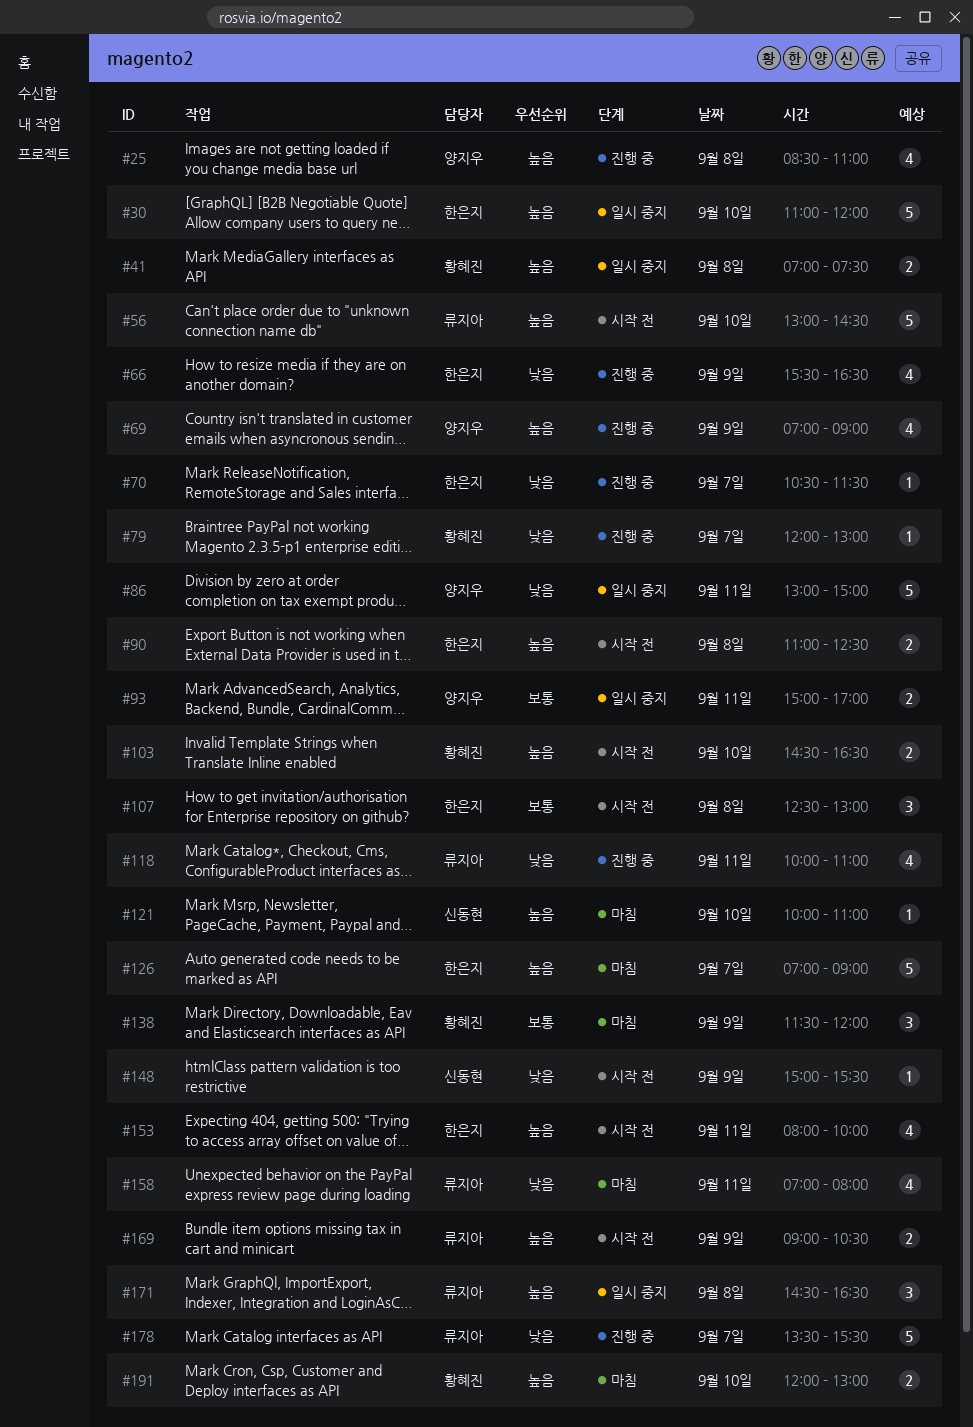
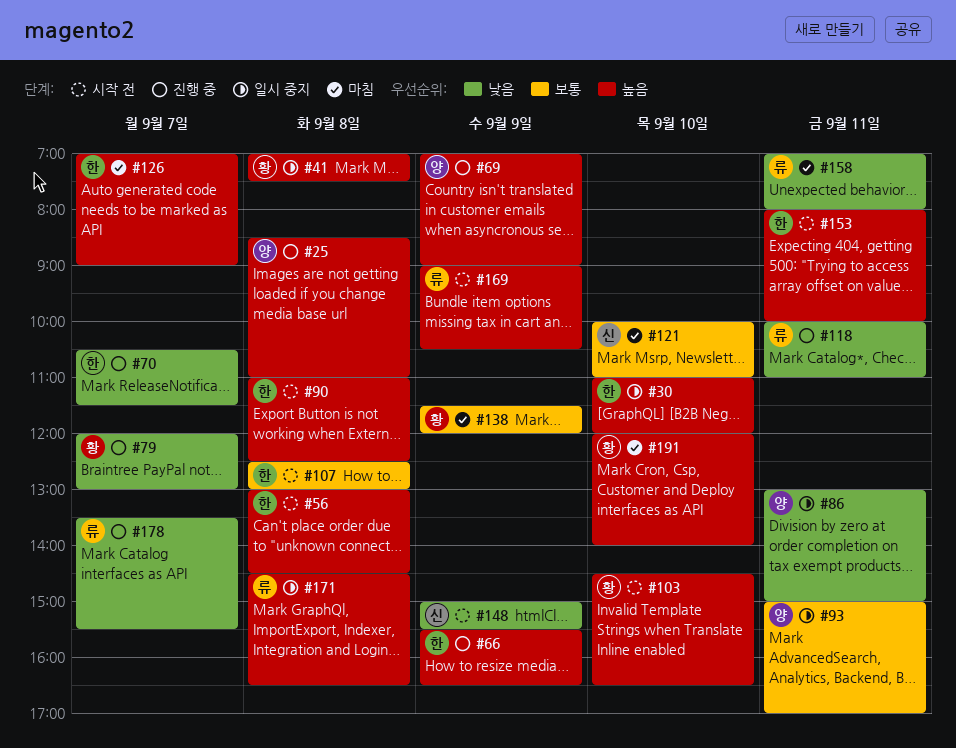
#56, owner: 류지아 -> 한은지
#56, day: Sep 10 -> Sep 8
#66, priority: 낮음 -> 높음
#121, priority: 높음 -> 보통
#191, ends: 13:00 -> 14:00

